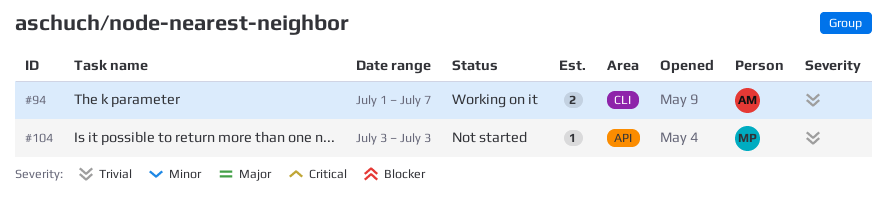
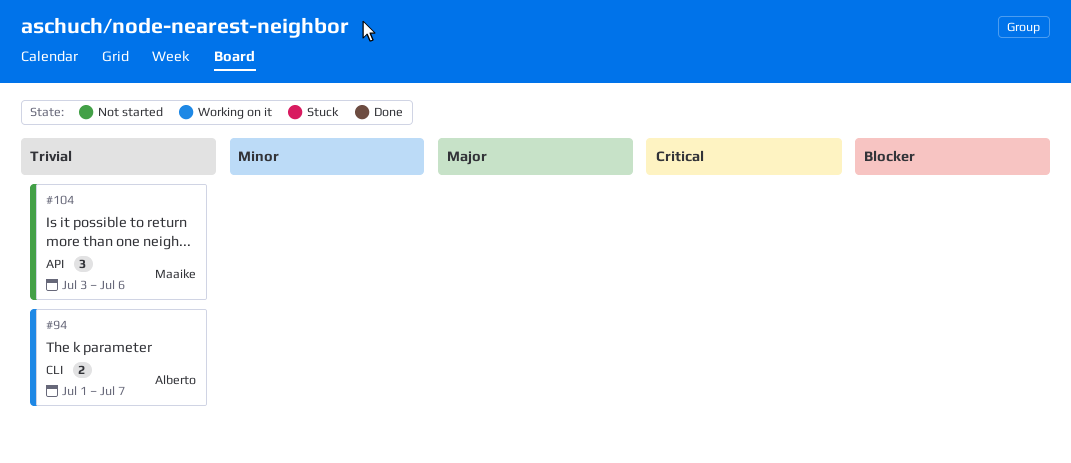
#104, estimate: 1 -> 3
#104, due: Jul 3 -> Jul 6

